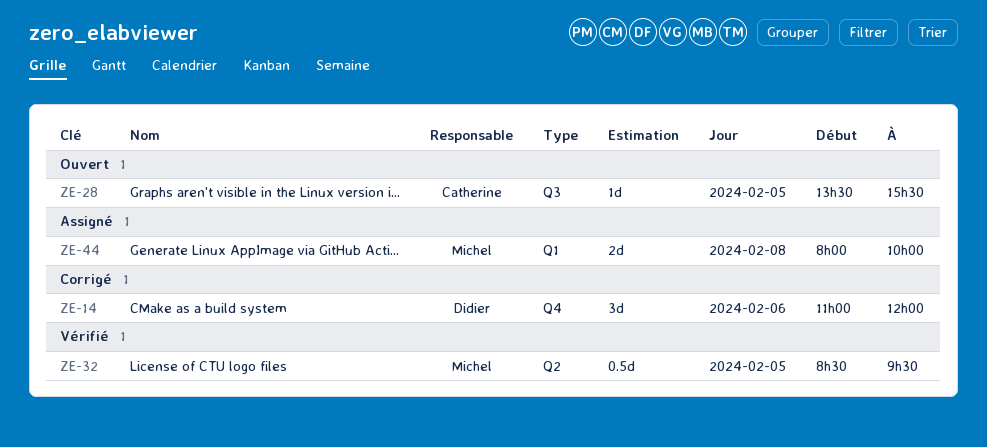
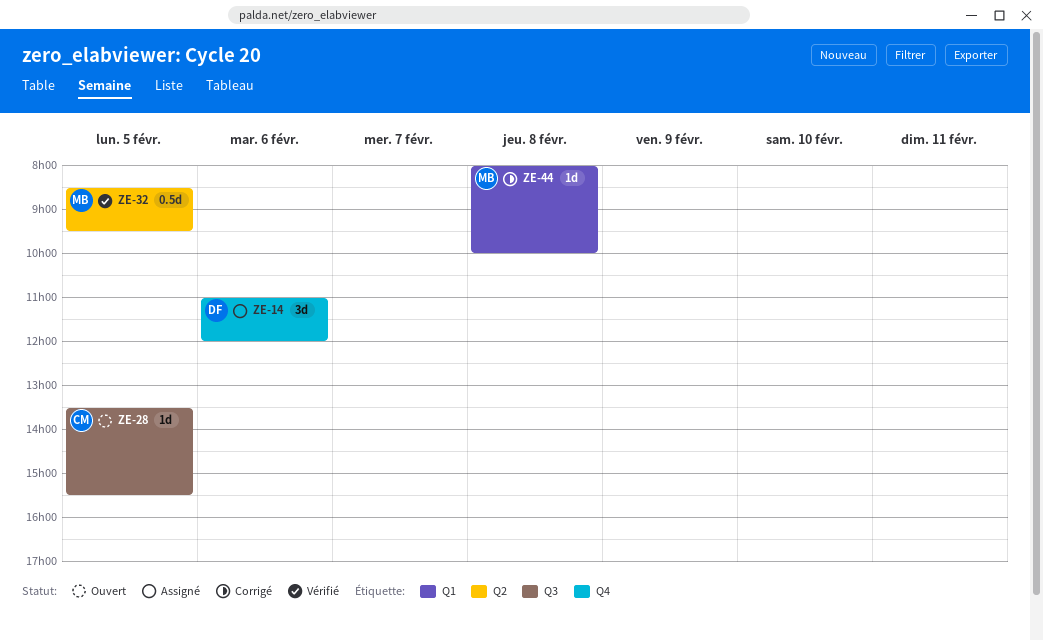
ZE-14, status: Corrigé -> Assigné
ZE-44, status: Assigné -> Corrigé
ZE-44, estimate: 2d -> 1d

